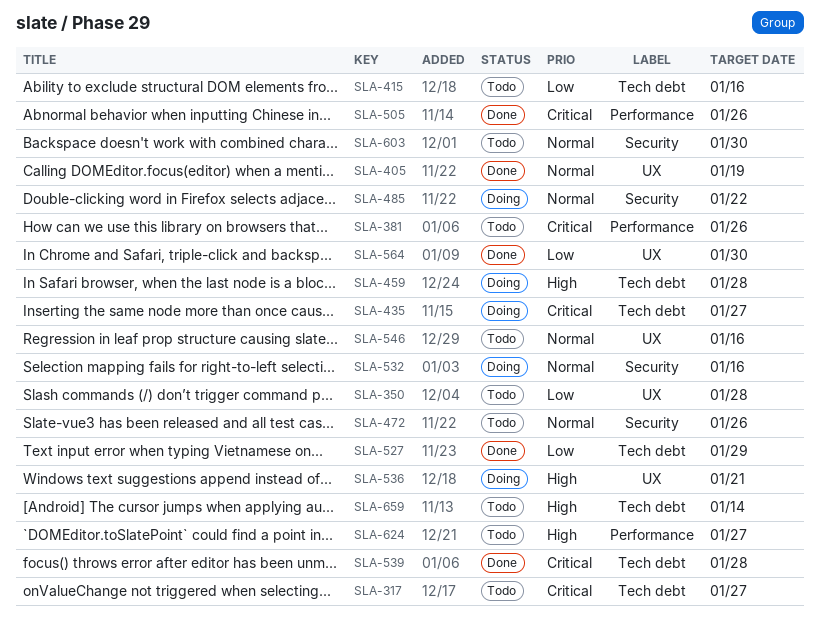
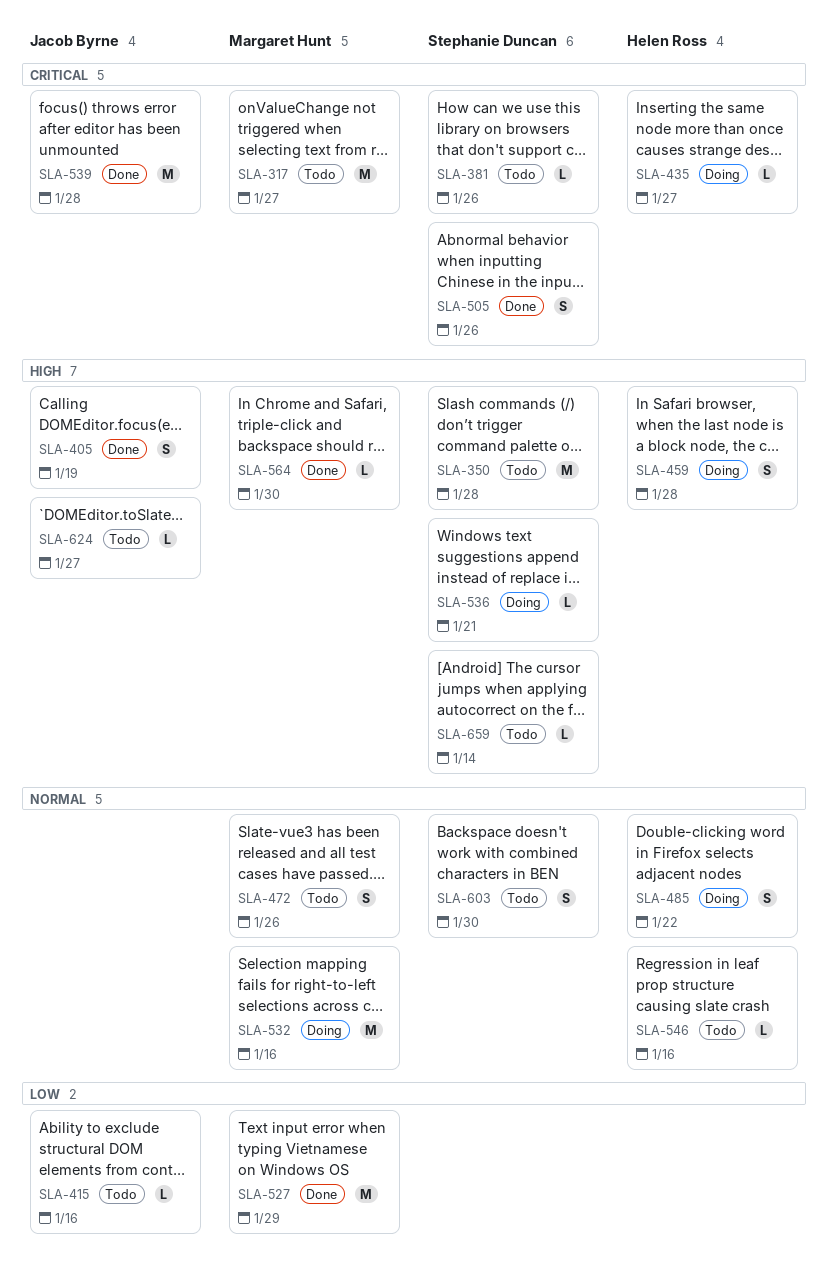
SLA-350, priority: Low -> High
SLA-405, priority: Normal -> High
SLA-564, priority: Low -> High

